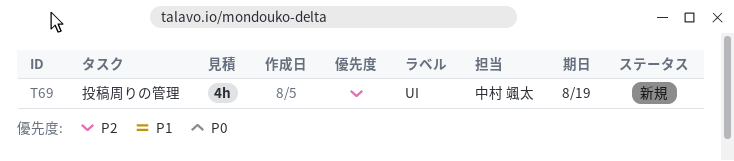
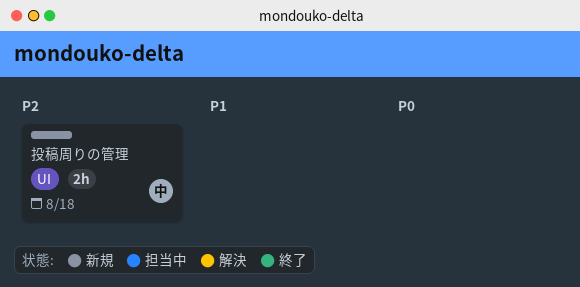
投稿周りの管理, estimate: 4h -> 2h
投稿周りの管理, due: Aug 19 -> Aug 18

